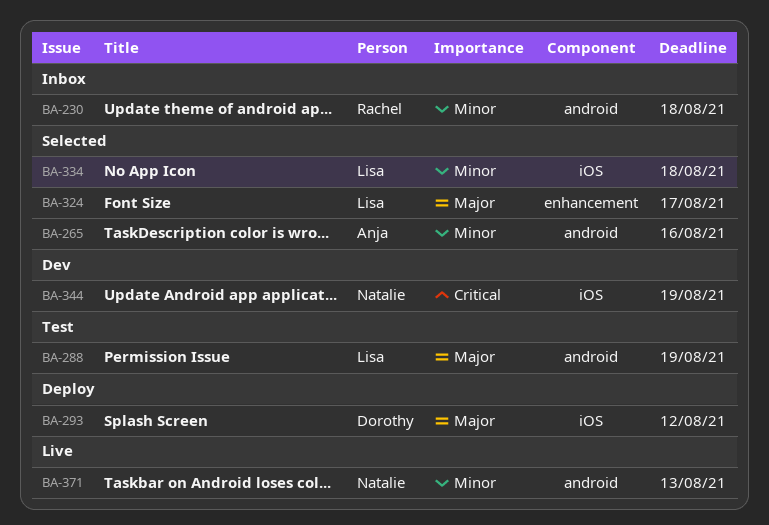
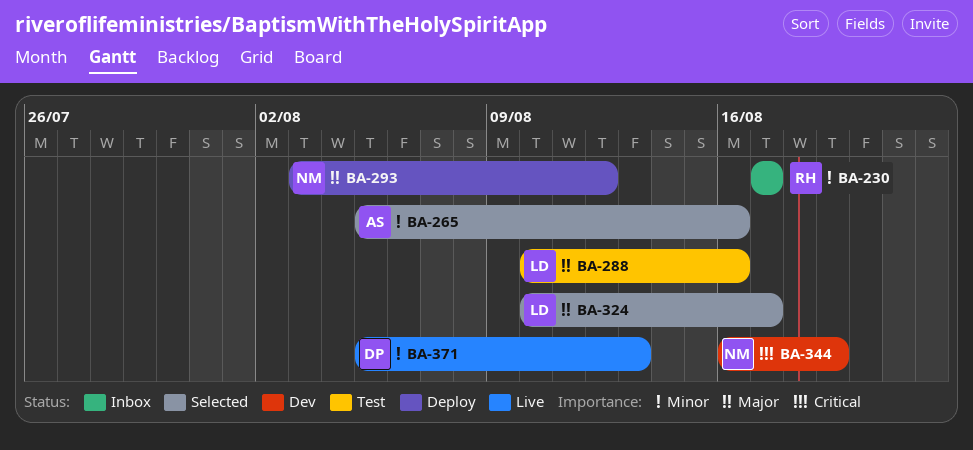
BA-230, due: Aug 18 -> Aug 17
BA-288, due: Aug 19 -> Aug 16
BA-293, owner: Dorothy -> Natalie
BA-334: present -> none
BA-371, owner: Natalie -> Dorothy

